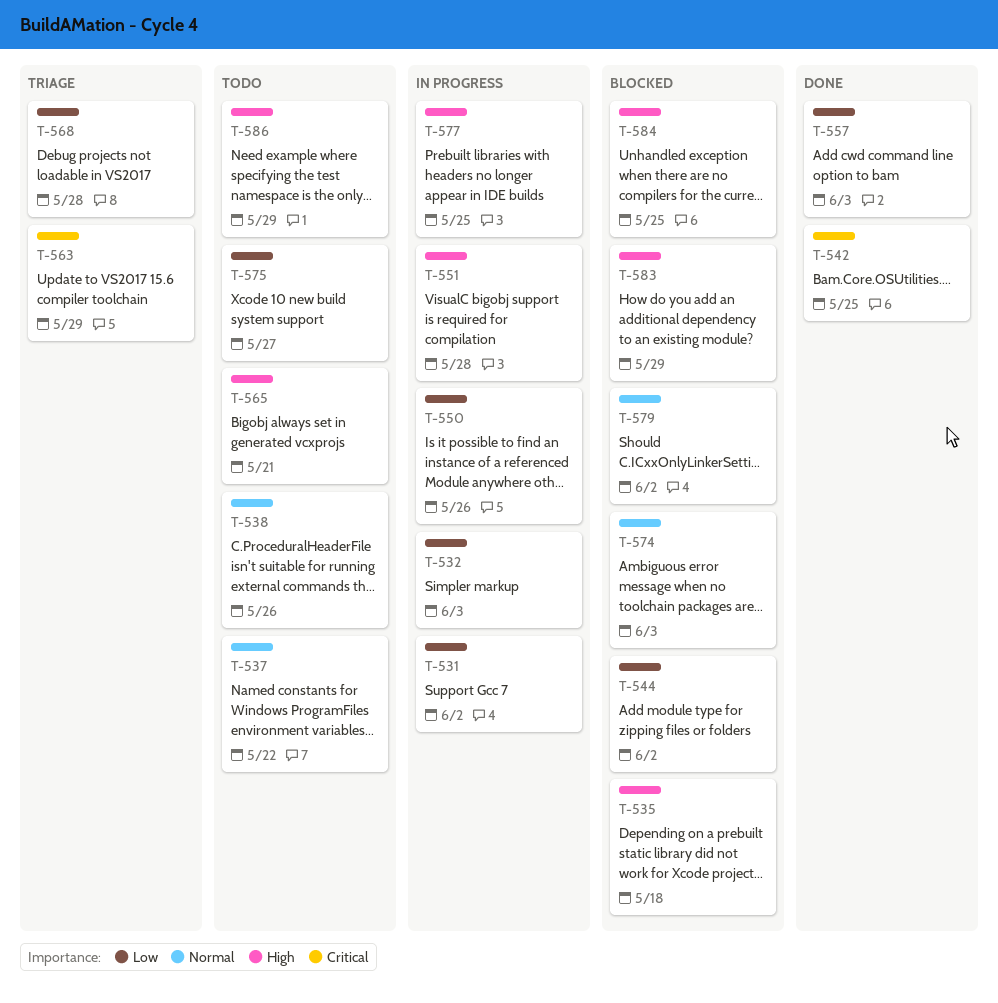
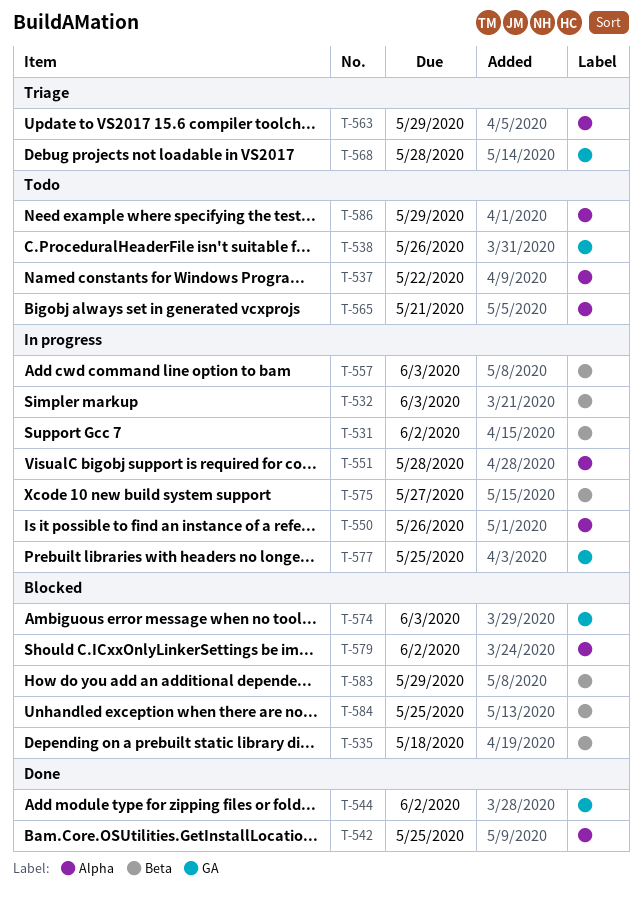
T-544, status: Blocked -> Done
T-557, status: Done -> In progress
T-575, status: Todo -> In progress

